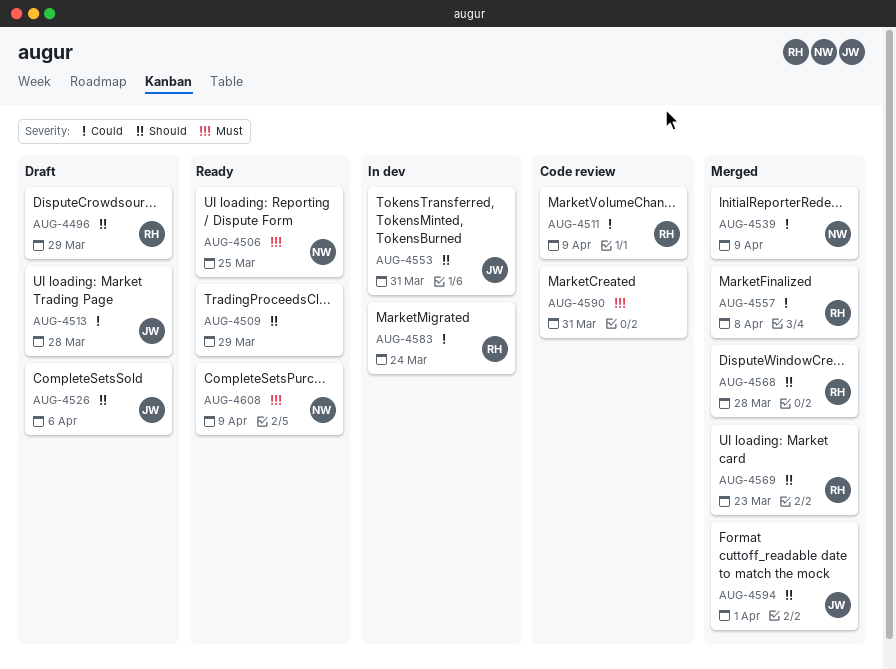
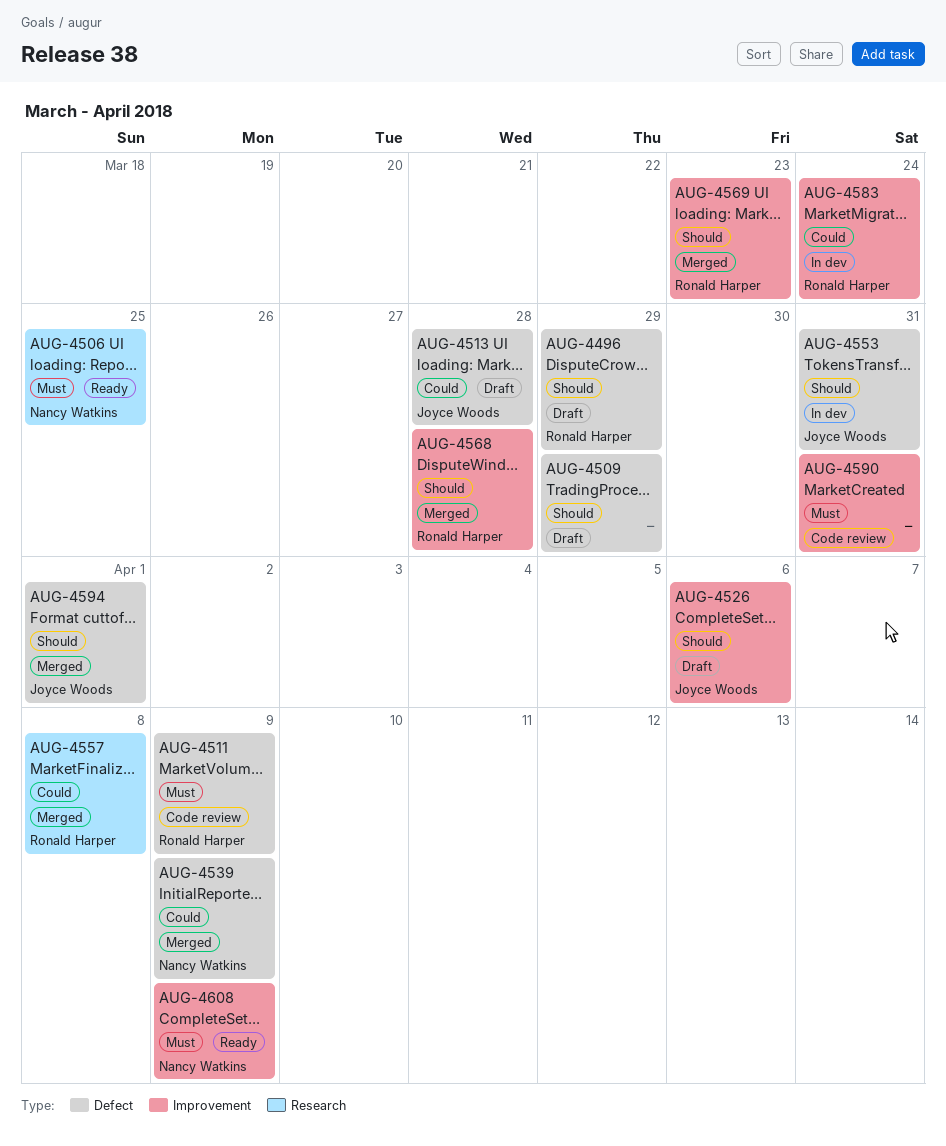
AUG-4509, status: Ready -> Draft
AUG-4511, priority: Could -> Must

